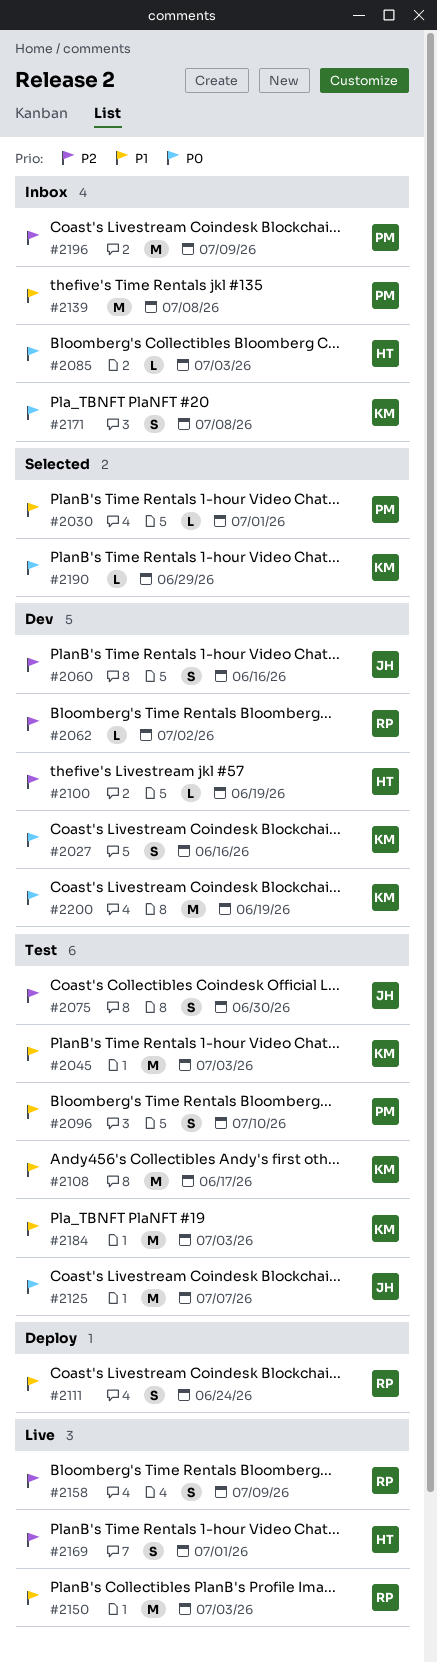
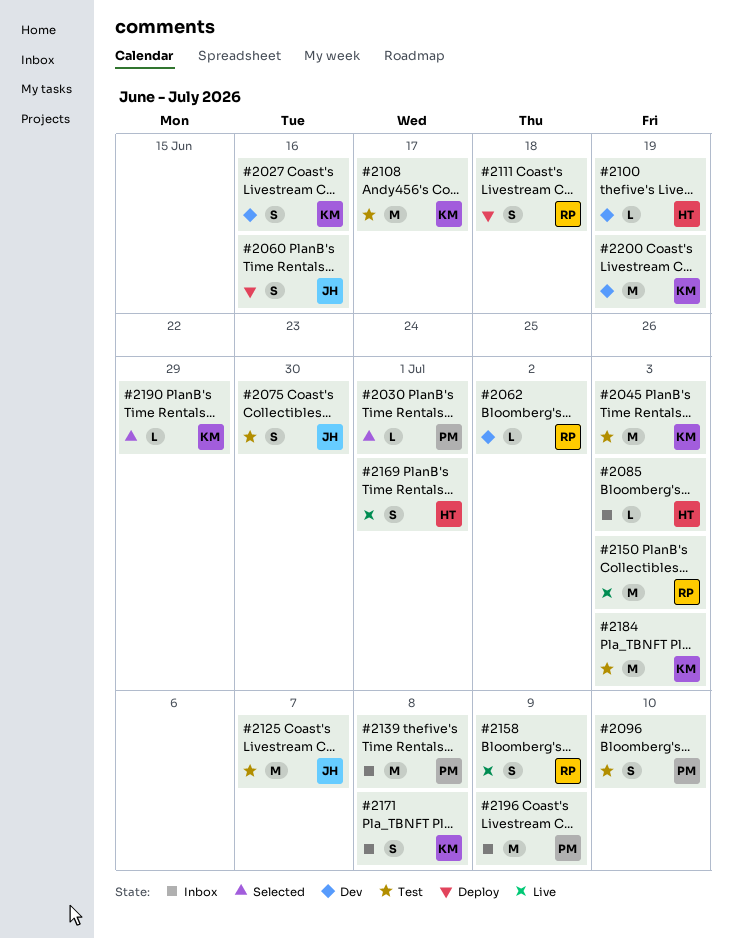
#2060, status: Dev -> Deploy
#2111, due: Jun 24 -> Jun 18

